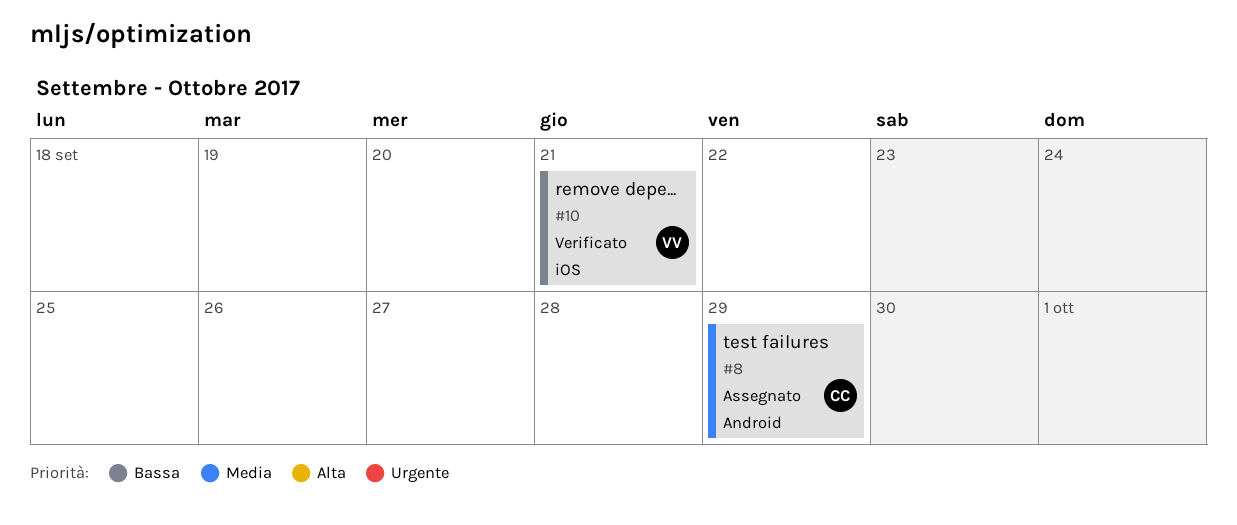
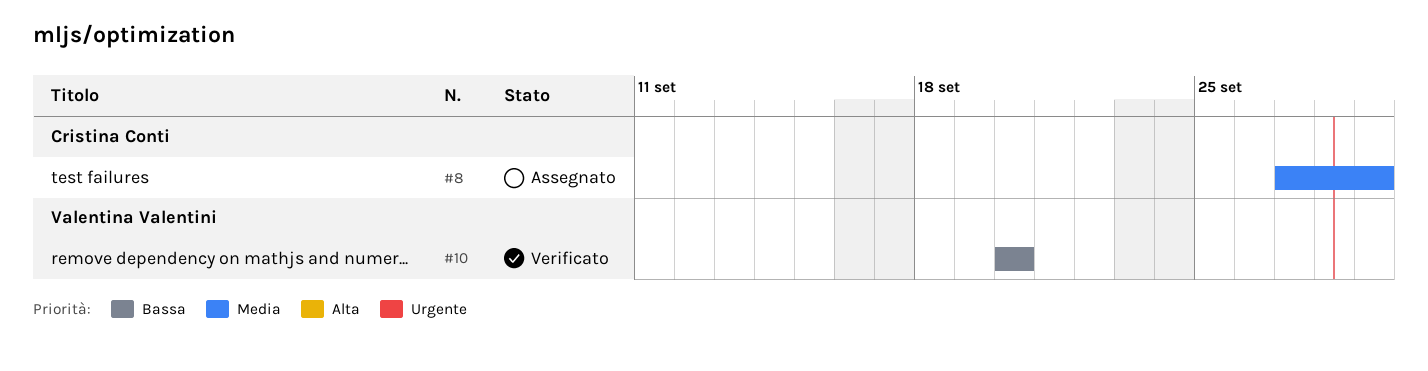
#10, due: Sep 21 -> Sep 20

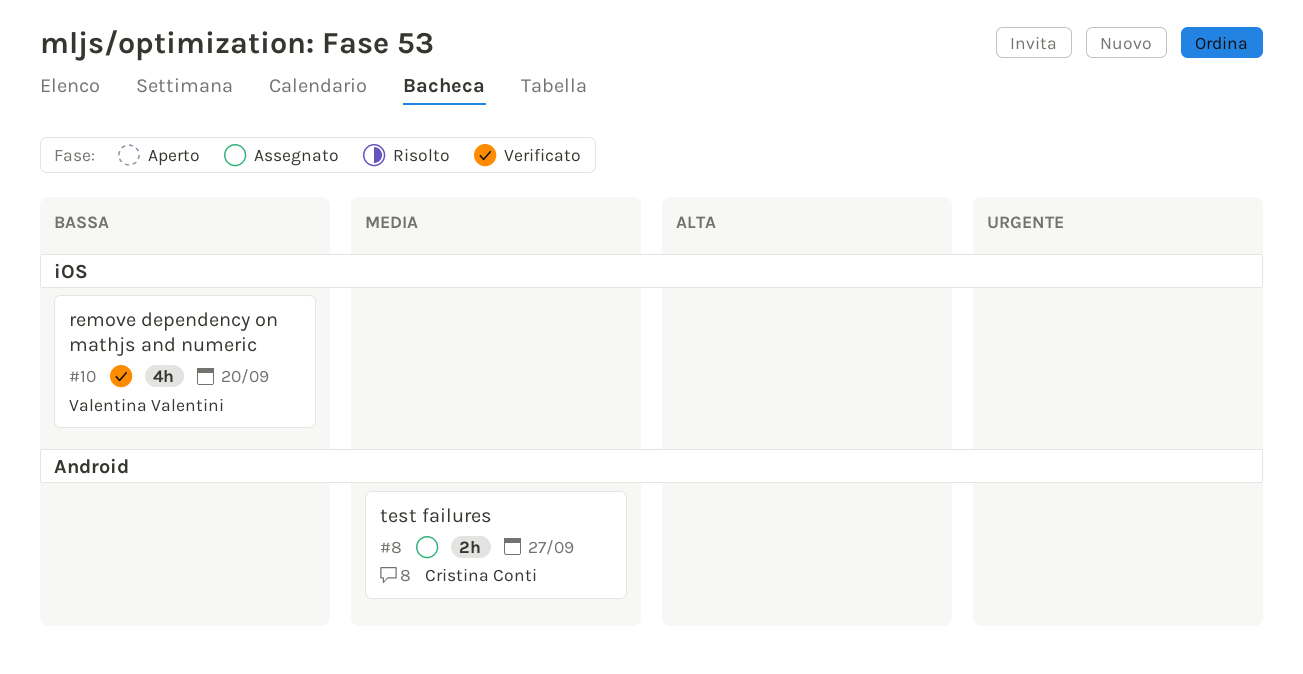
#8, due: Sep 29 -> Sep 27

